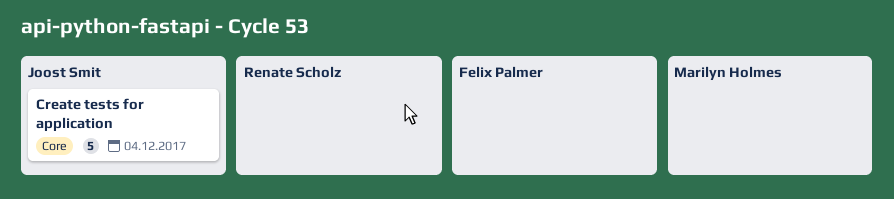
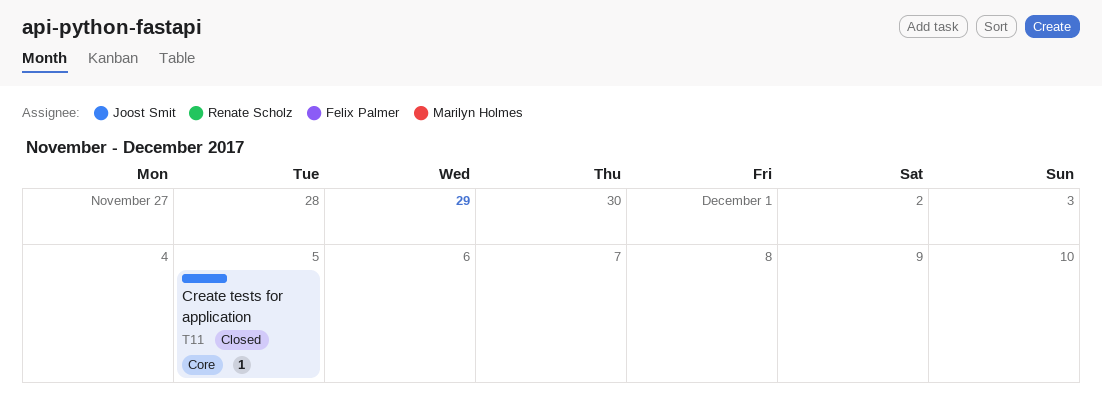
Create tests for application, estimate: 5 -> 1
Create tests for application, due: Dec 4 -> Dec 5

